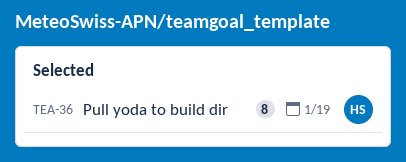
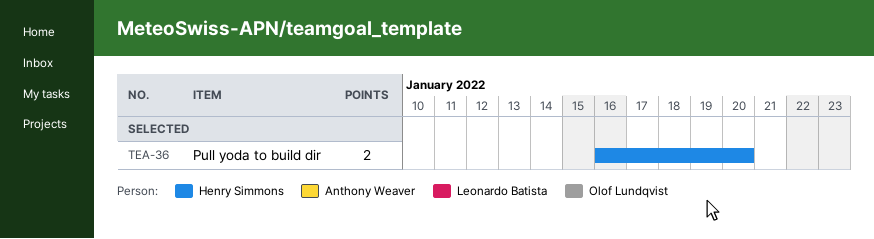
TEA-36, estimate: 8 -> 2
TEA-36, due: Jan 19 -> Jan 20

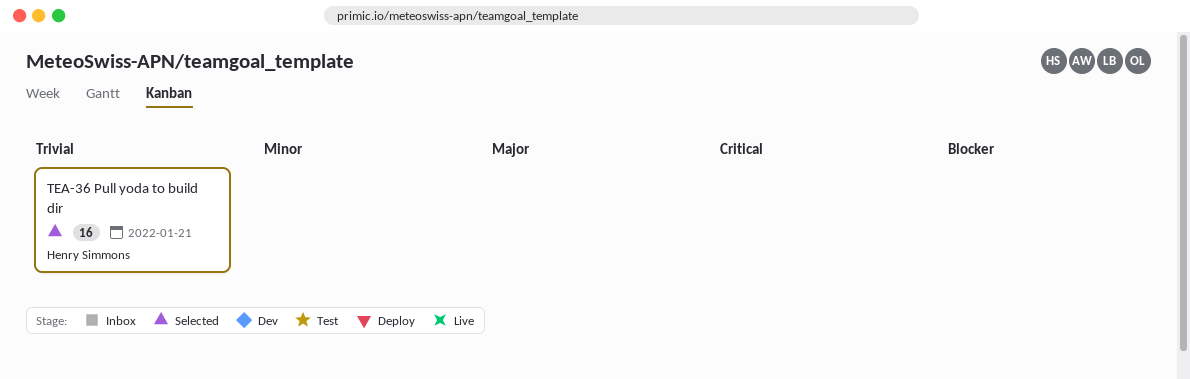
TEA-36, estimate: 2 -> 16
TEA-36, due: Jan 20 -> Jan 21

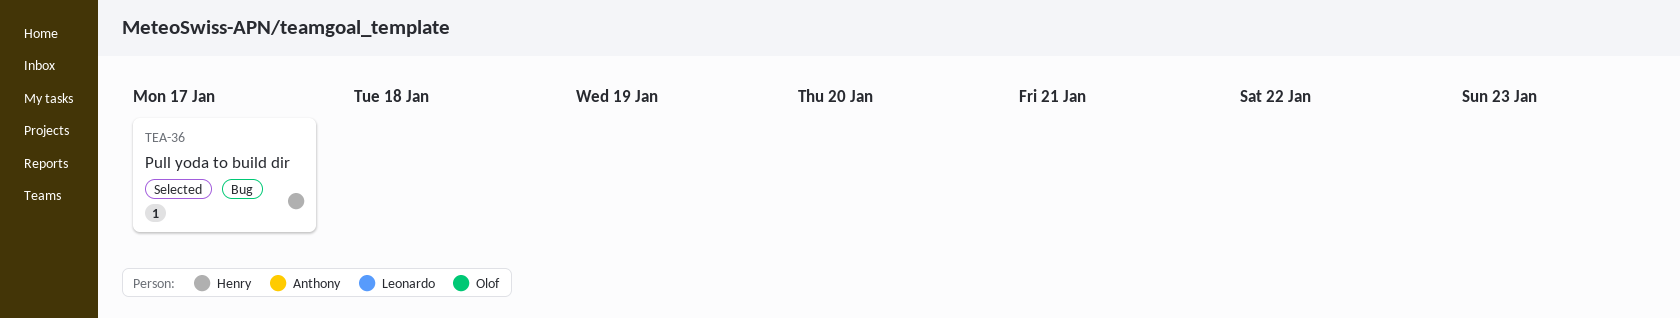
TEA-36, estimate: 16 -> 1
TEA-36, due: Jan 21 -> Jan 17

